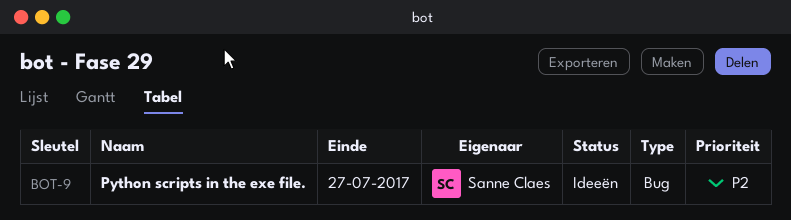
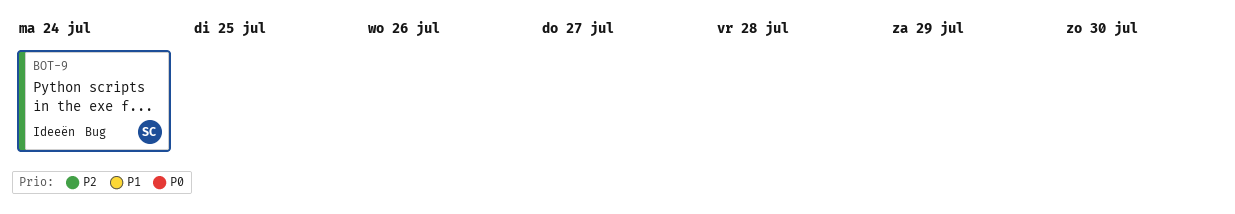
BOT-9, due: Jul 27 -> Jul 24

